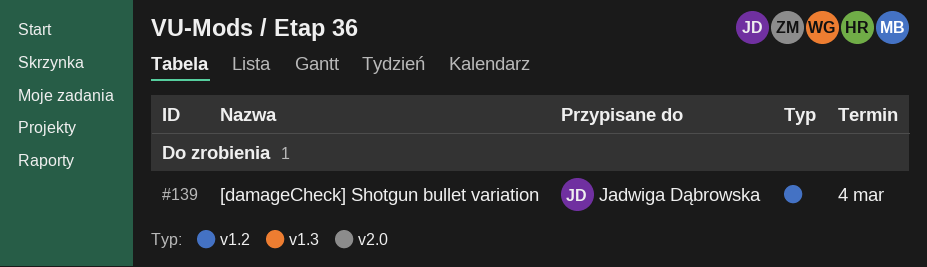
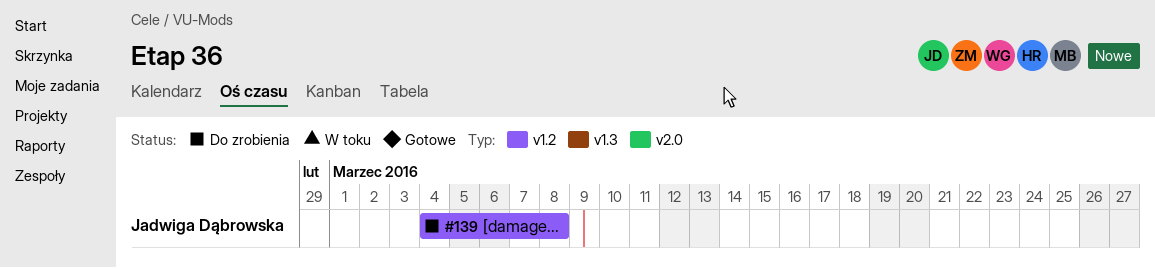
#139, due: Mar 4 -> Mar 8

